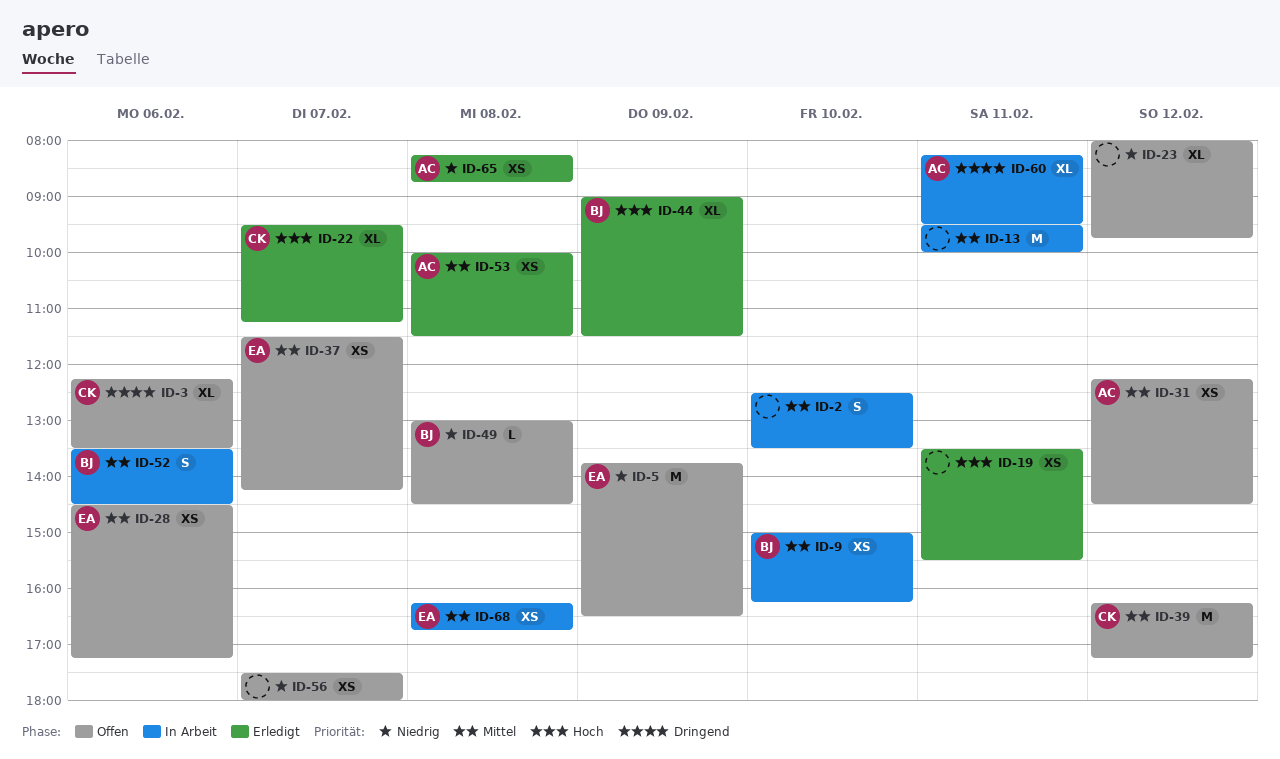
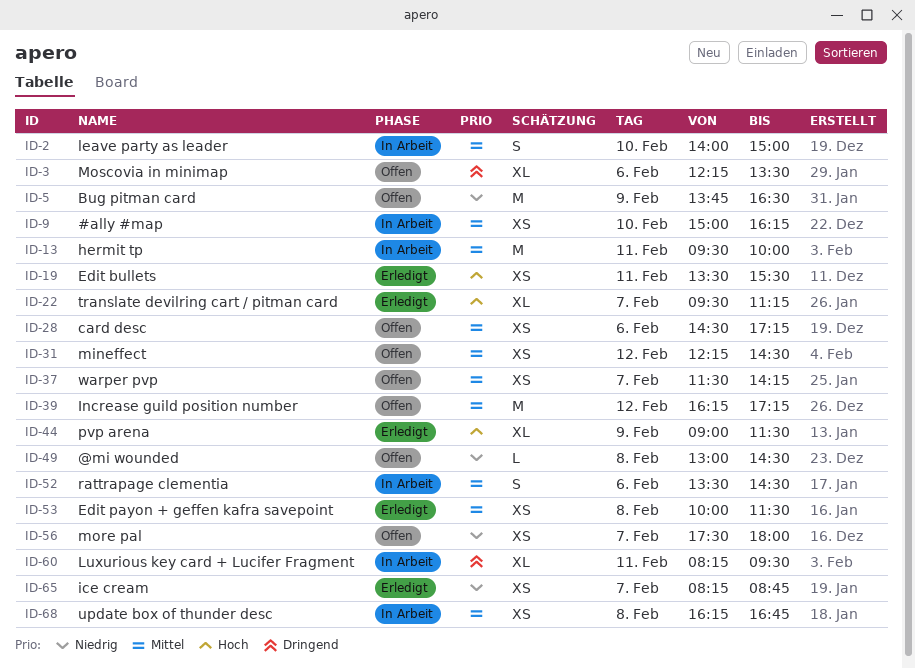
ID-2, begins: 12:30 -> 14:00
ID-2, ends: 13:30 -> 15:00
ID-23: present -> none
ID-65, day: Feb 8 -> Feb 7

